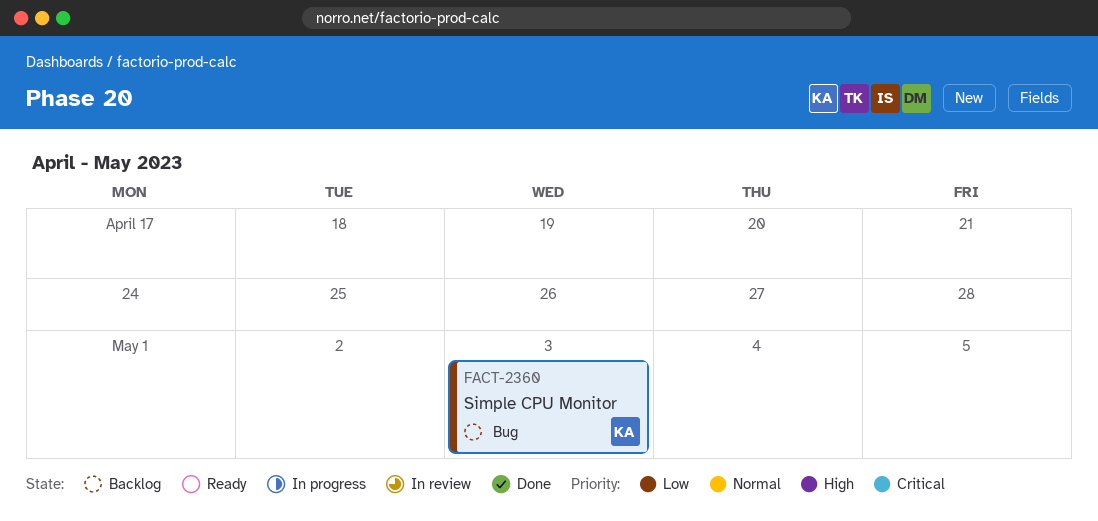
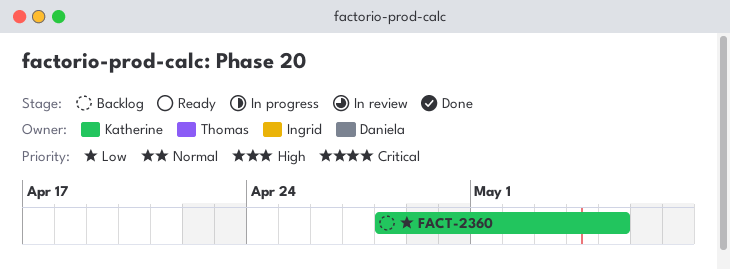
FACT-2360, due: May 3 -> May 5

